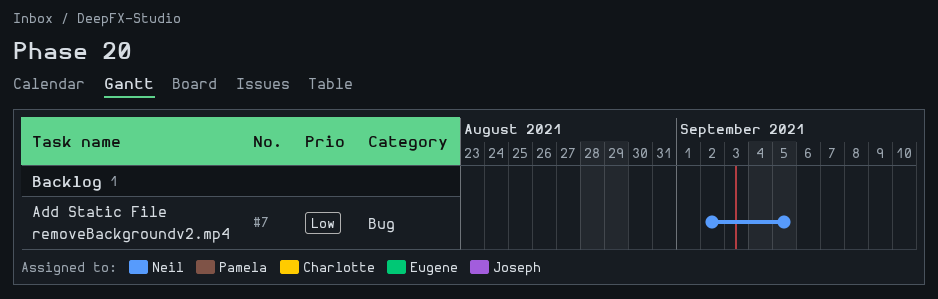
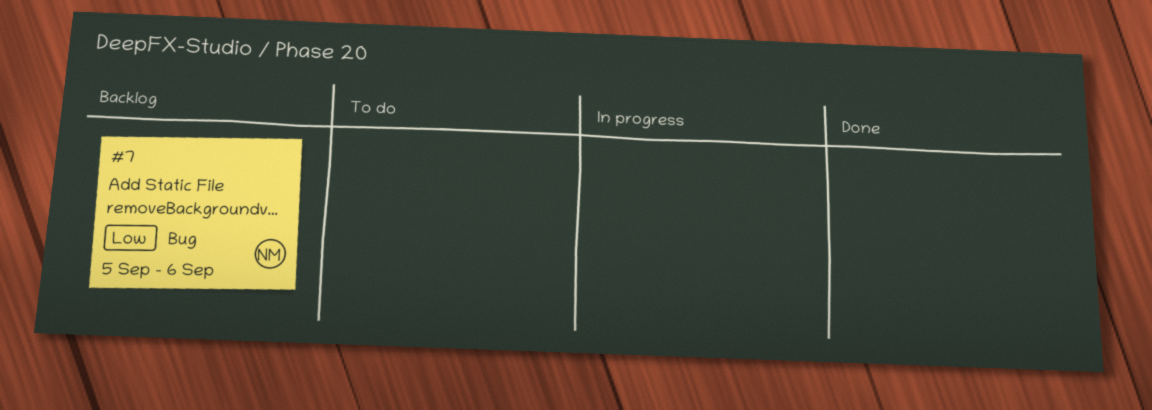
#7, start: Sep 2 -> Sep 5
#7, due: Sep 5 -> Sep 6

